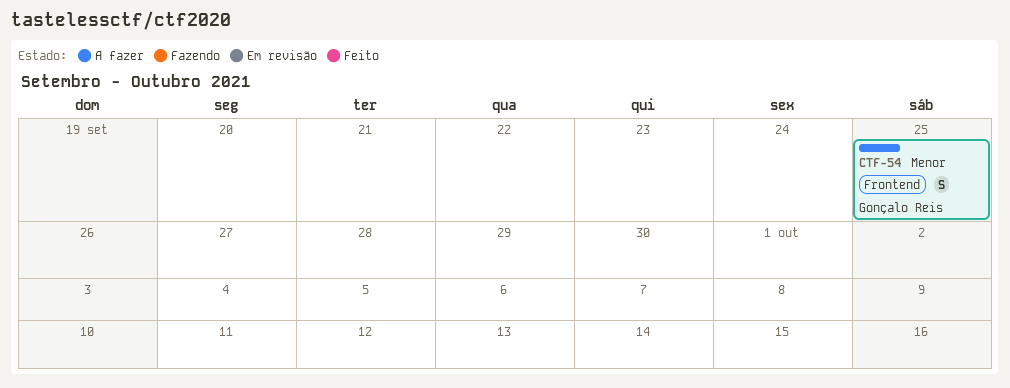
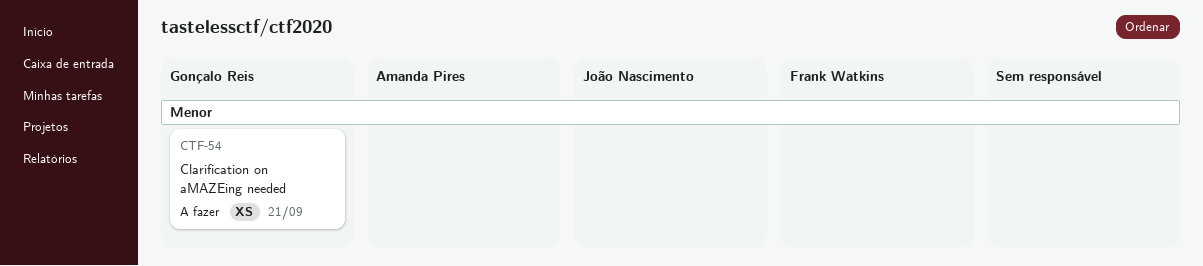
CTF-54, estimate: S -> XS
CTF-54, due: Sep 25 -> Sep 21

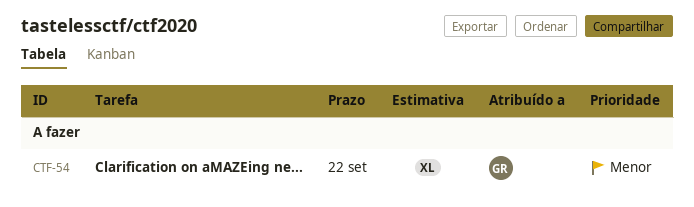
CTF-54, estimate: XS -> XL
CTF-54, due: Sep 21 -> Sep 22

